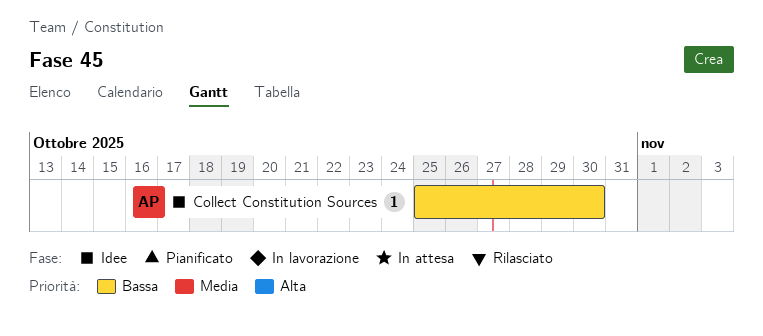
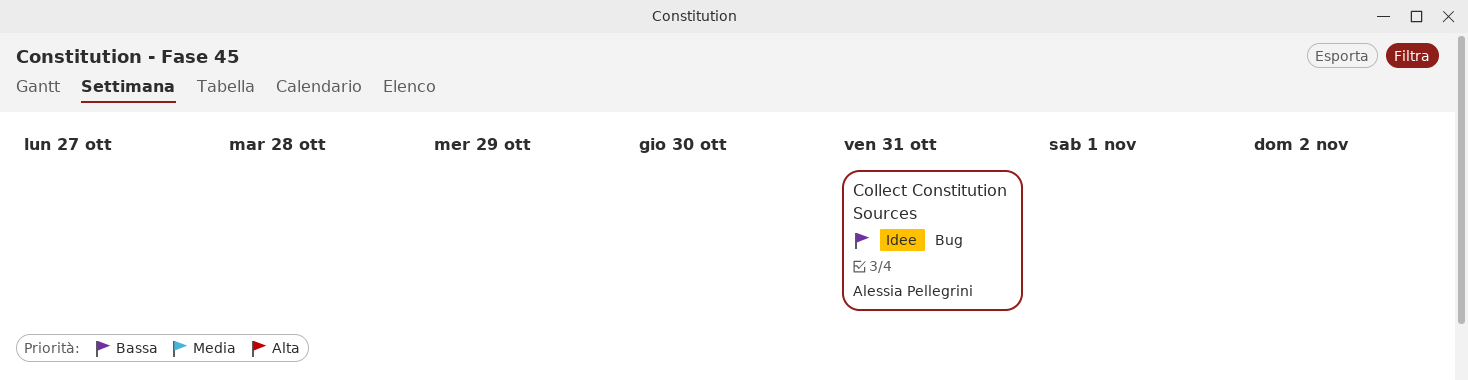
Collect Constitution Sources, due: Oct 30 -> Oct 31

